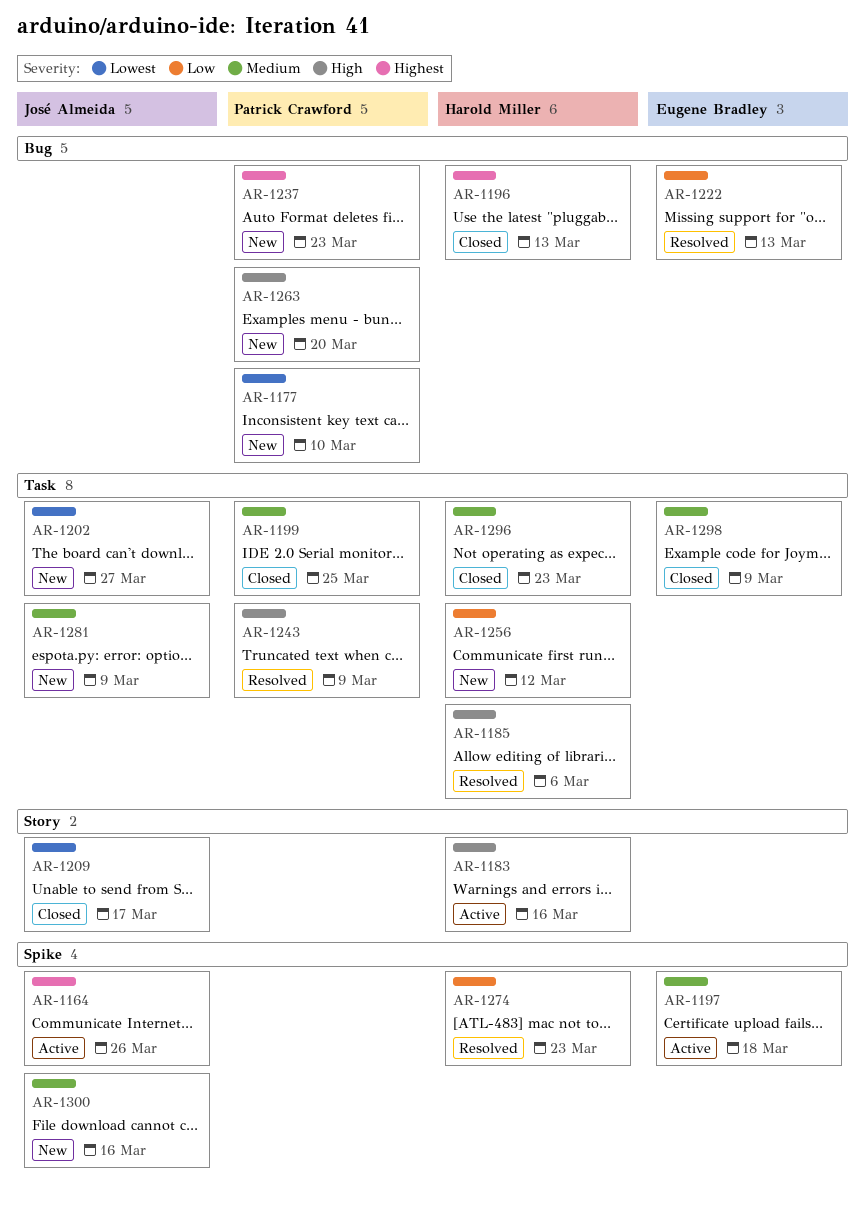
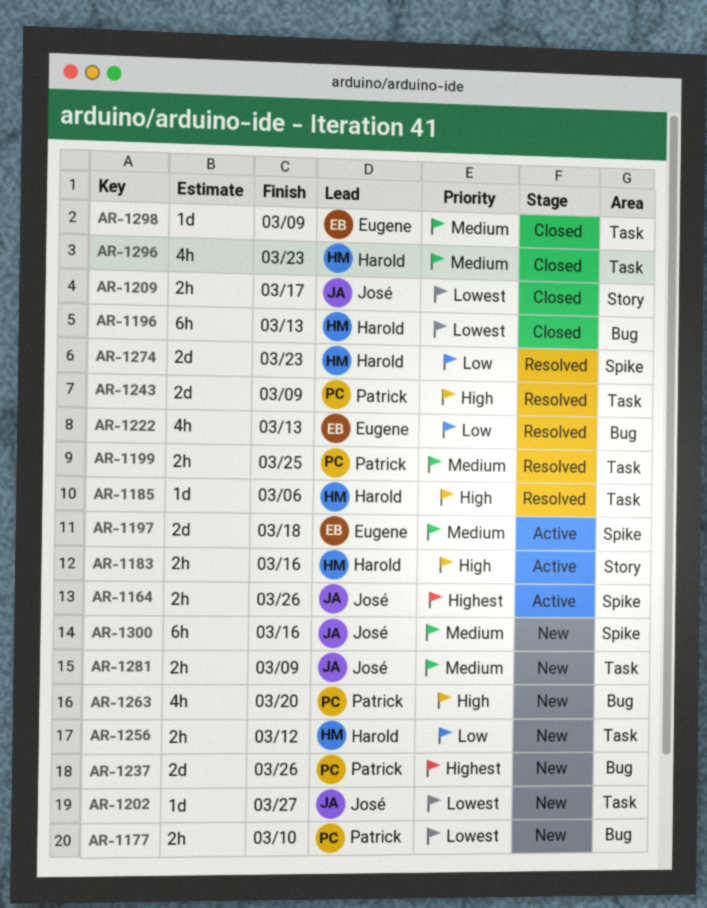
AR-1196, priority: Highest -> Lowest
AR-1199, status: Closed -> Resolved
AR-1237, due: Mar 23 -> Mar 26

